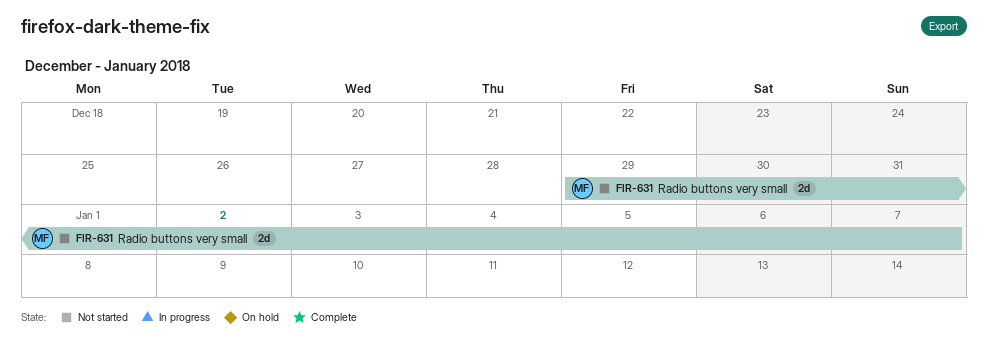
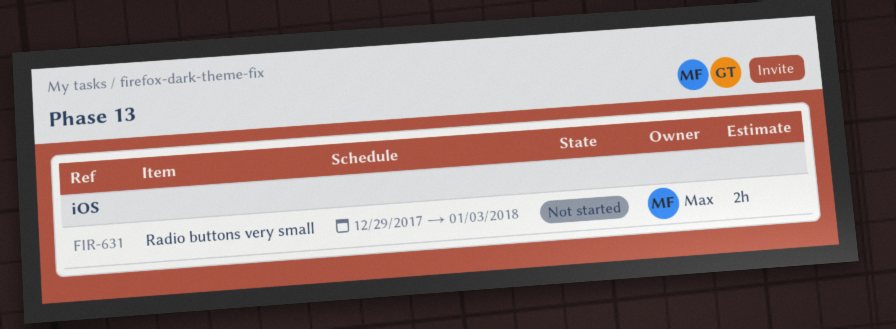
FIR-631, estimate: 2d -> 2h
FIR-631, due: Jan 7 -> Jan 3

